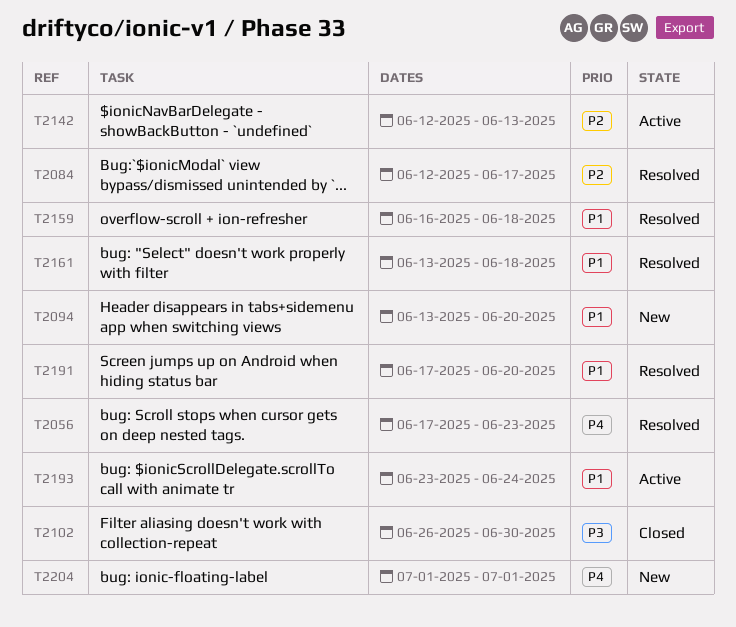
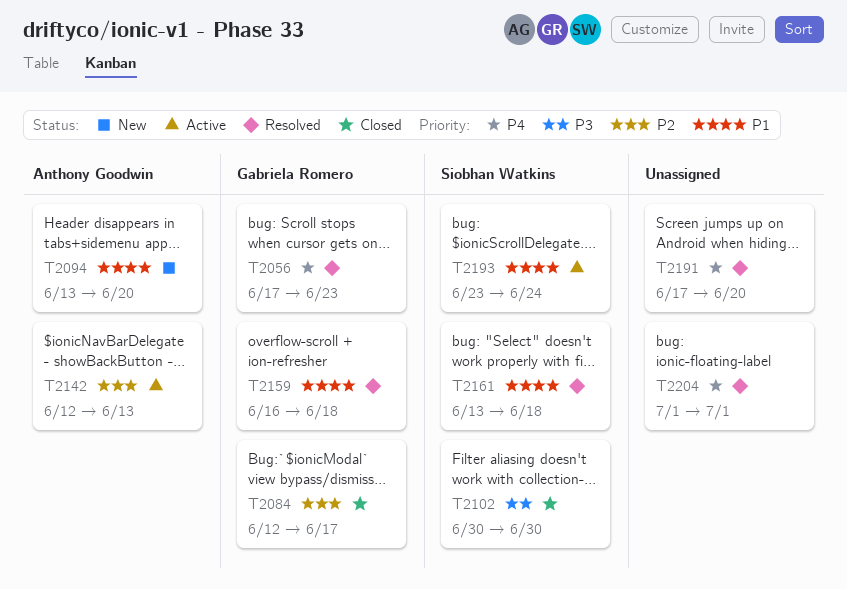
T2084, status: Resolved -> Closed
T2102, start: Jun 26 -> Jun 30
T2191, priority: P1 -> P4
T2204, status: New -> Resolved

